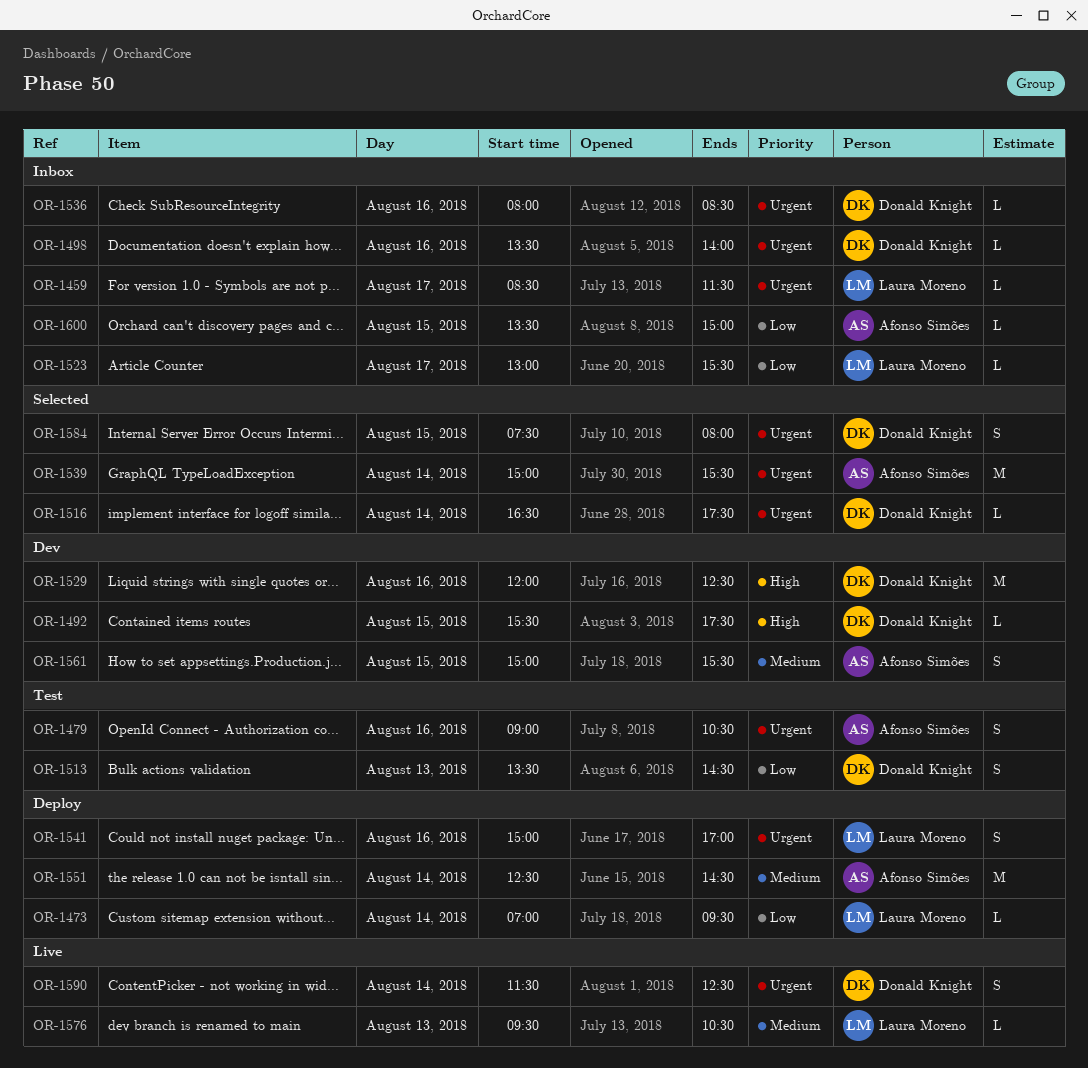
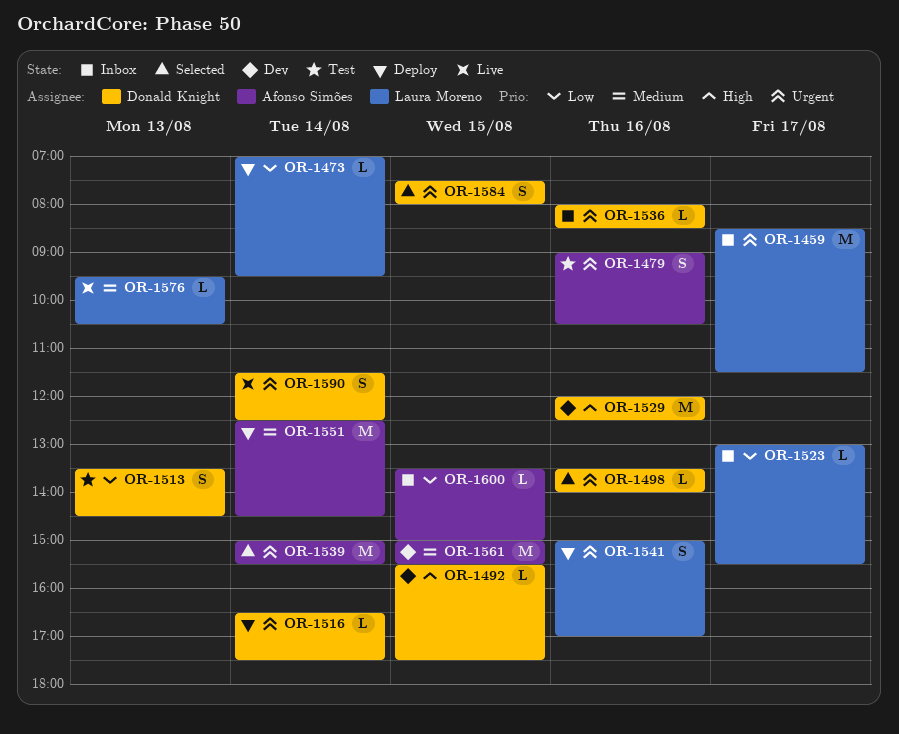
OR-1459, estimate: L -> M
OR-1498, status: Inbox -> Selected
OR-1516, status: Selected -> Deploy
OR-1561, estimate: S -> M

